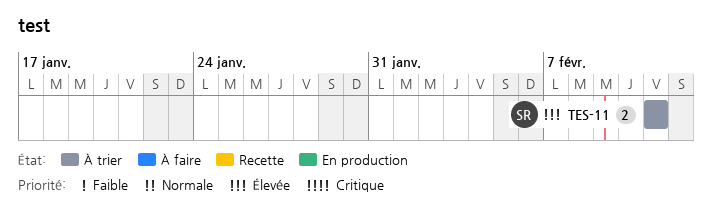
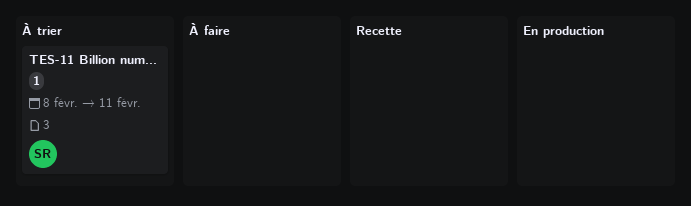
TES-11, estimate: 2 -> 1
TES-11, start: Feb 11 -> Feb 8

